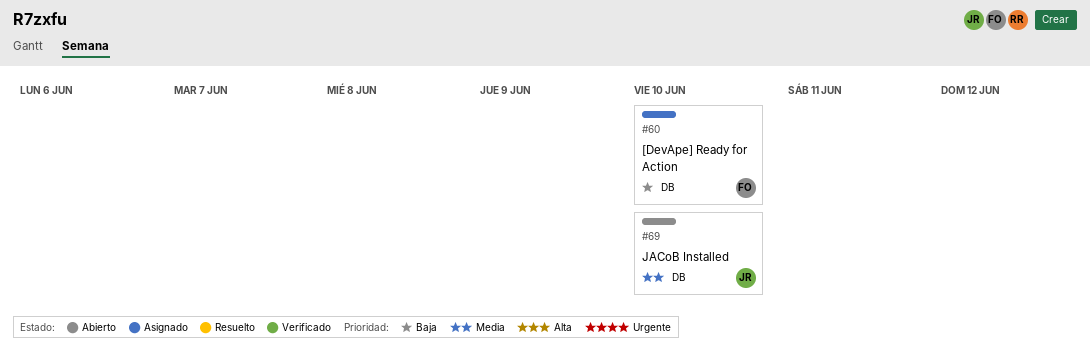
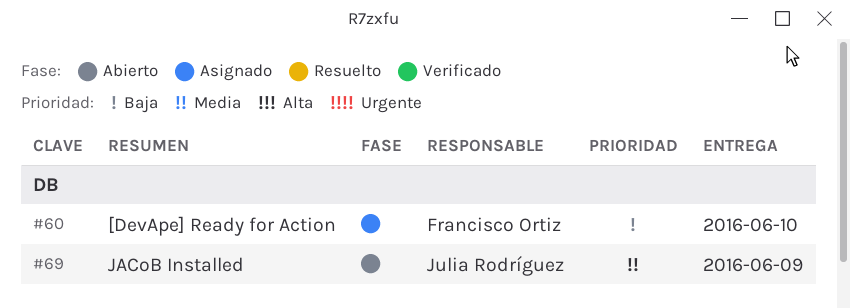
#69, due: Jun 10 -> Jun 9

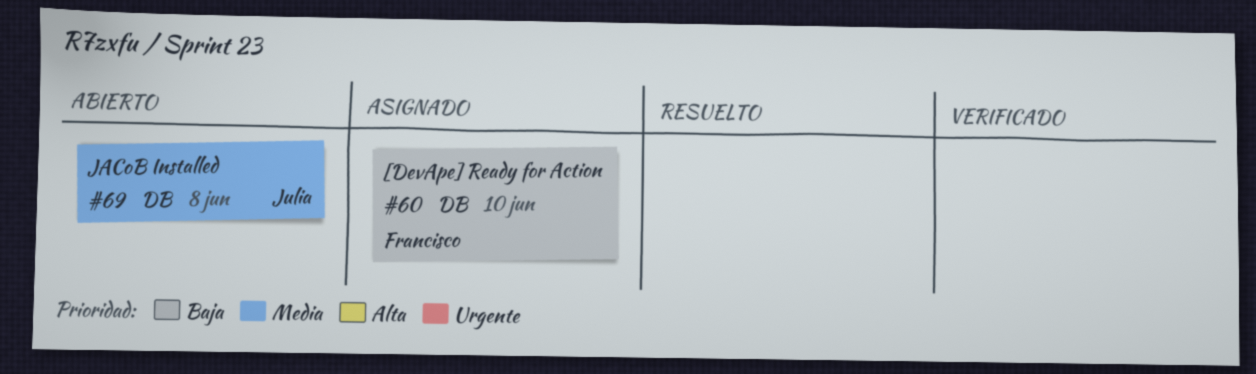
#69, due: Jun 9 -> Jun 8

